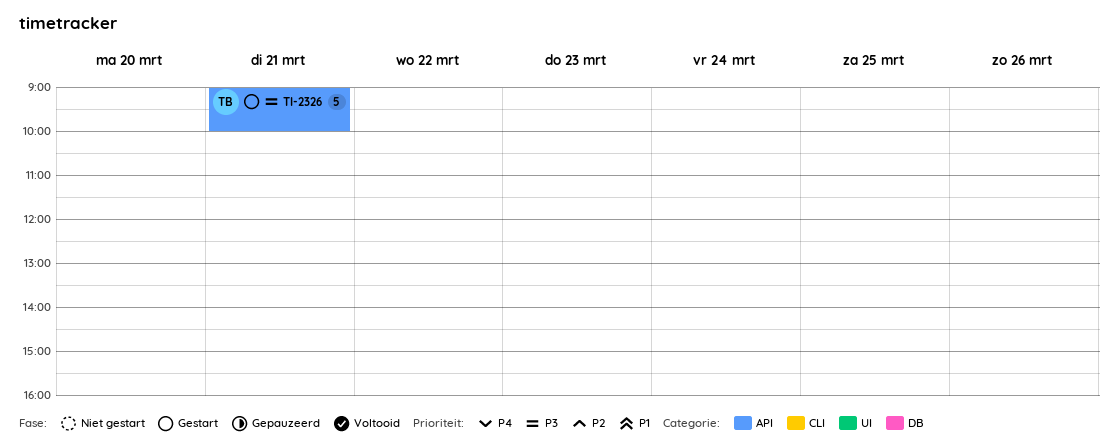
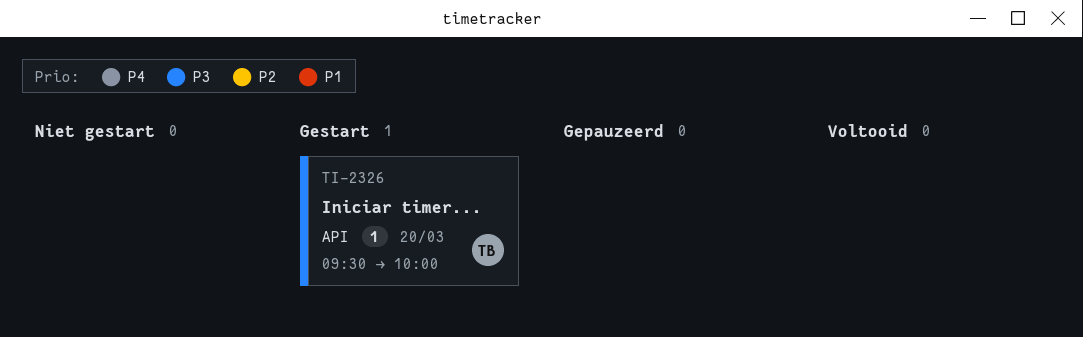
TI-2326, estimate: 5 -> 1
TI-2326, day: Mar 21 -> Mar 20
TI-2326, begins: 09:00 -> 09:30

